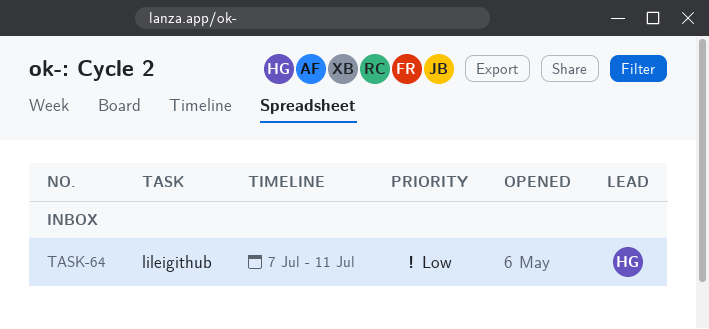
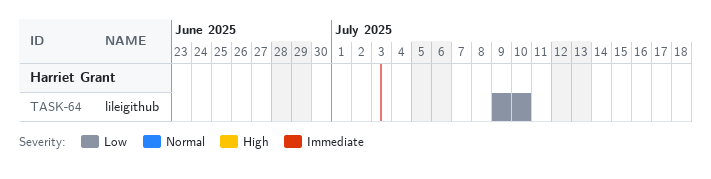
TASK-64, start: Jul 7 -> Jul 9
TASK-64, due: Jul 11 -> Jul 10

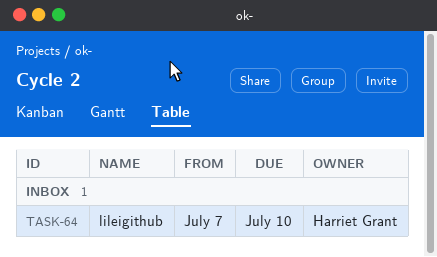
TASK-64, start: Jul 9 -> Jul 7

